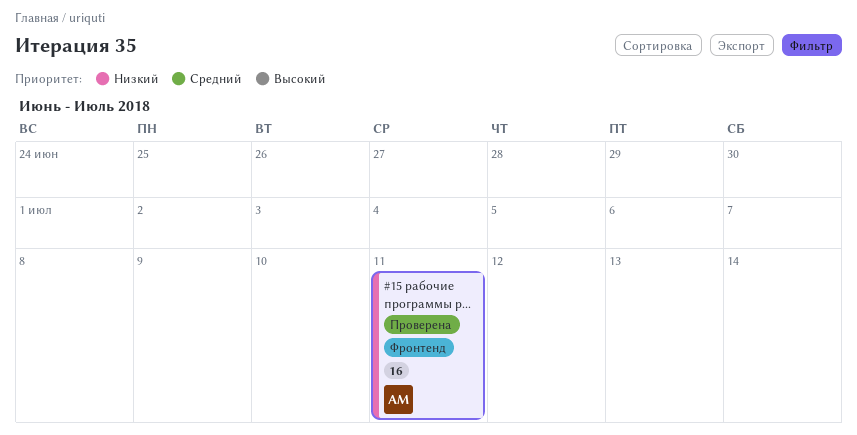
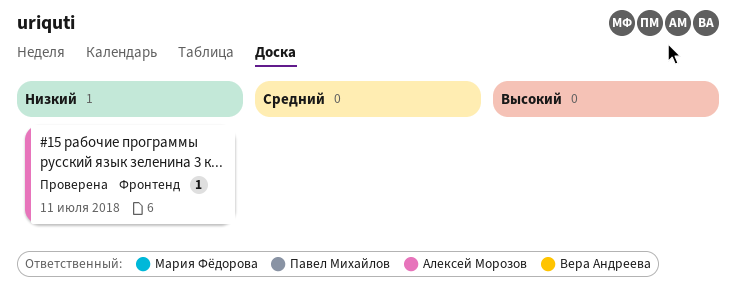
#15, estimate: 16 -> 1

